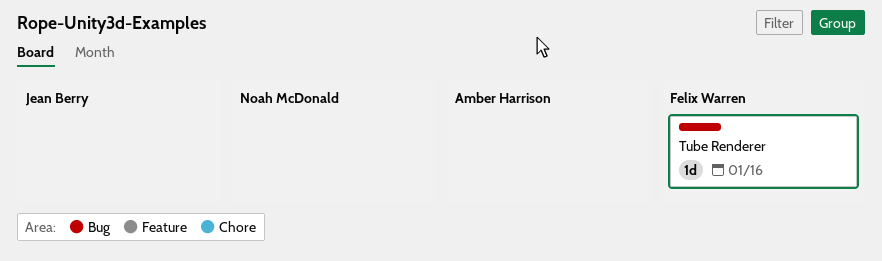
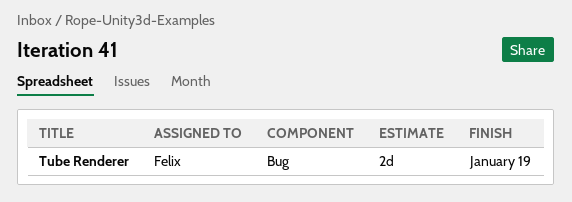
Tube Renderer, estimate: 1d -> 2d
Tube Renderer, due: Jan 16 -> Jan 19

